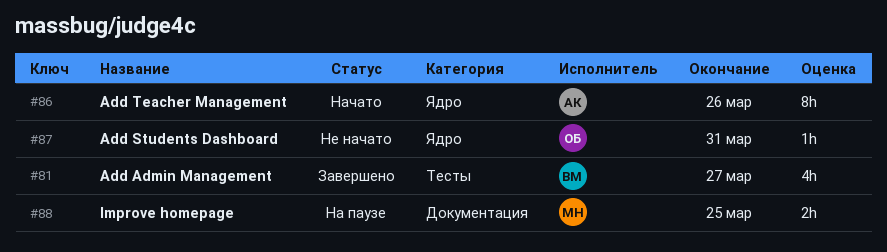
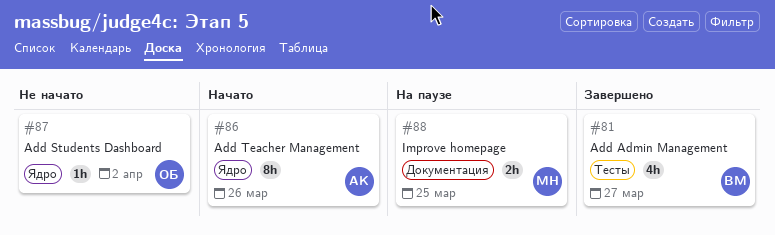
#87, due: Mar 31 -> Apr 2

